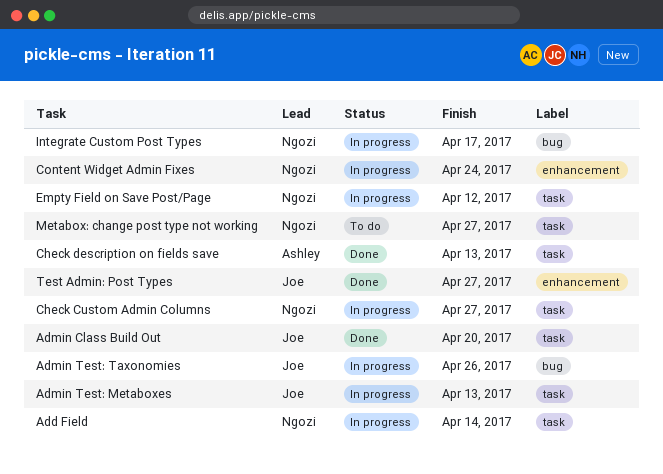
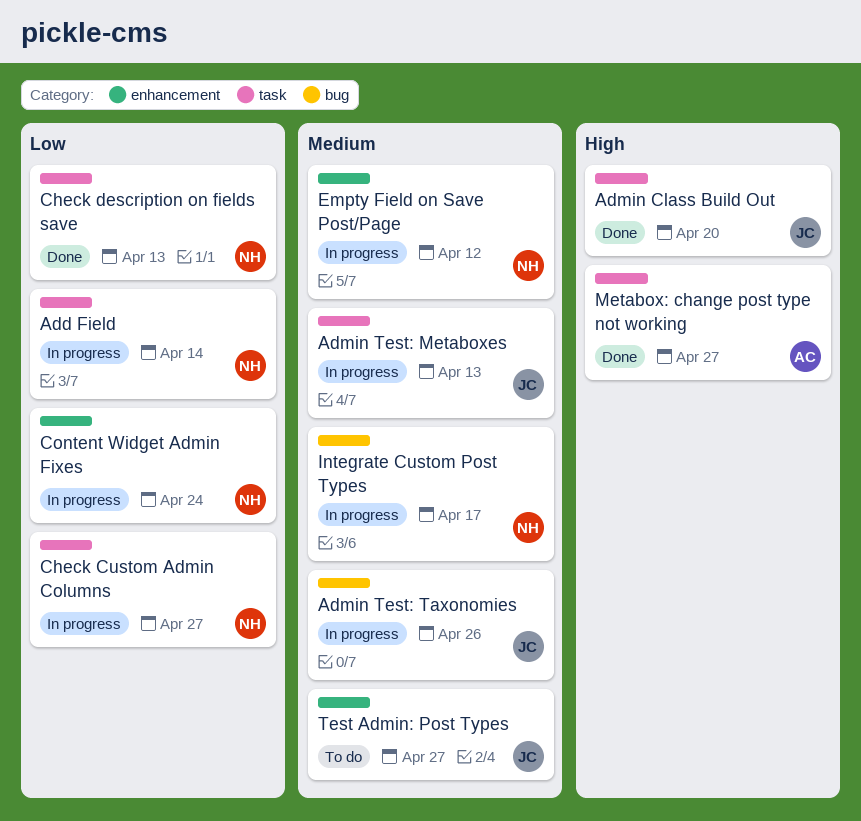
Check description on fields save, owner: Ashley -> Ngozi
Empty Field on Save Post/Page, label: task -> enhancement
Metabox: change post type not working, status: To do -> Done
Metabox: change post type not working, owner: Ngozi -> Ashley
Test Admin: Post Types, status: Done -> To do

